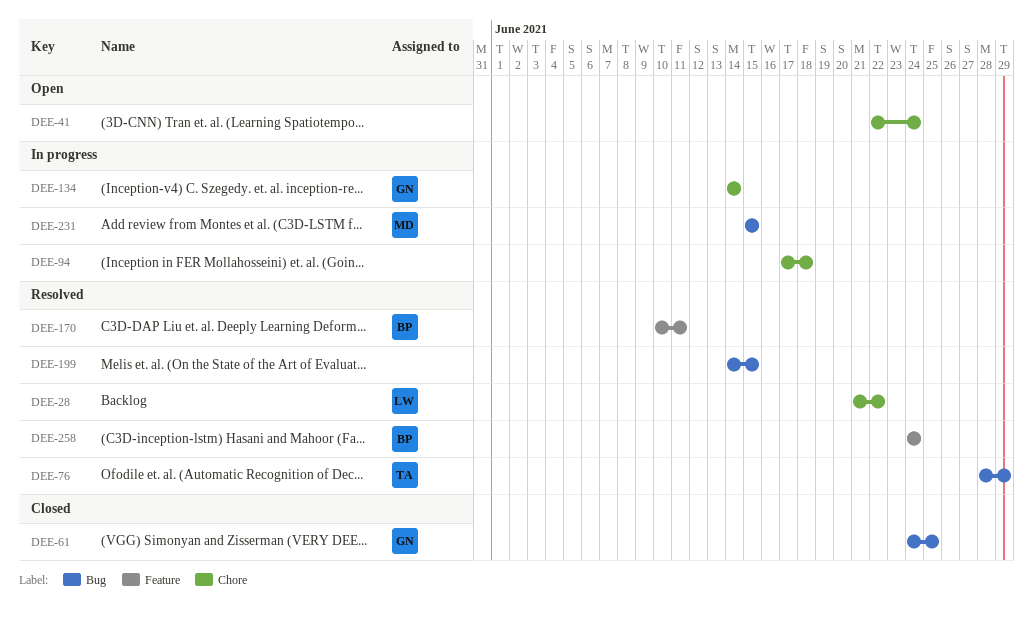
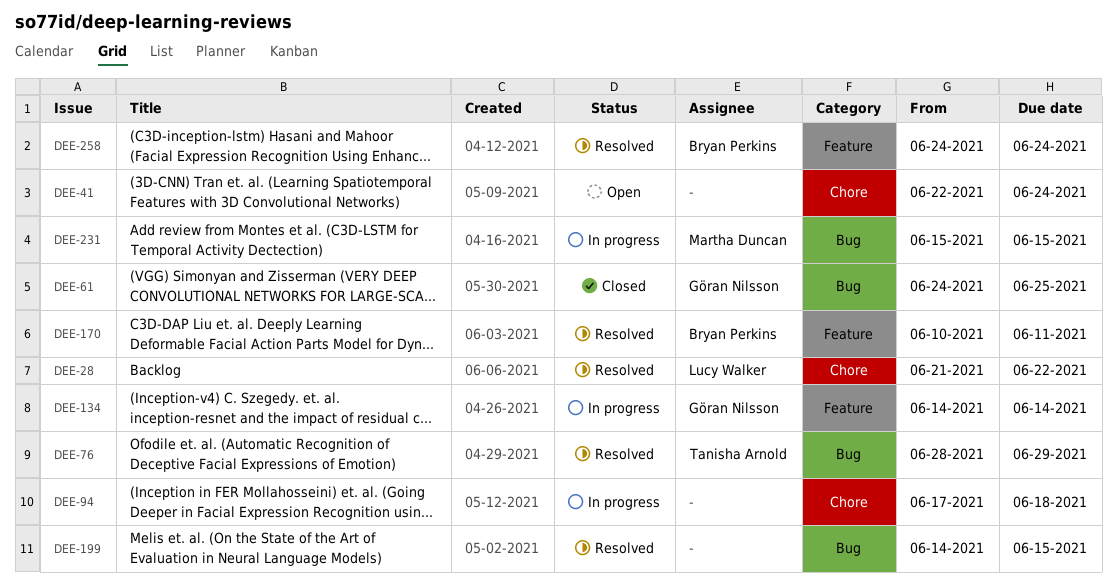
DEE-134, label: Chore -> Feature

